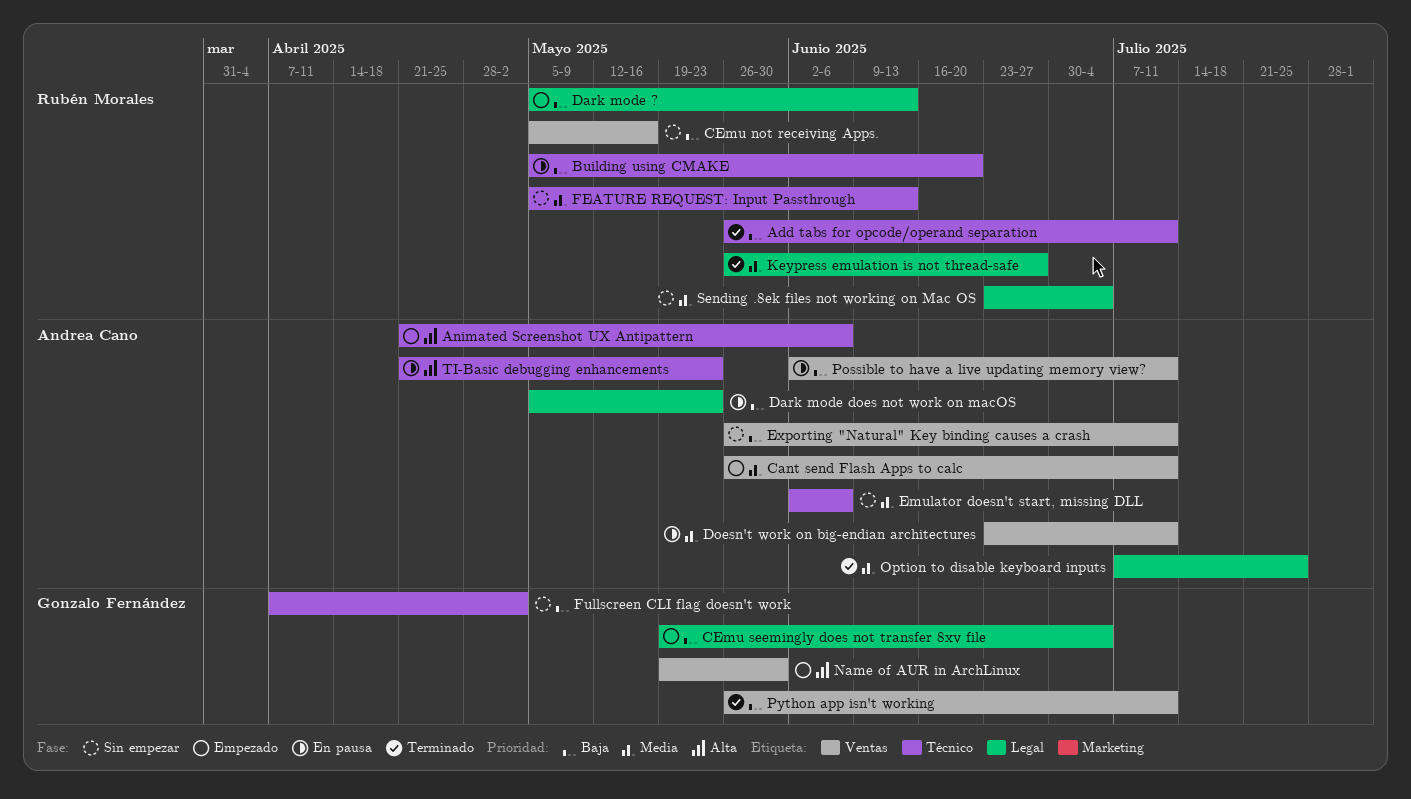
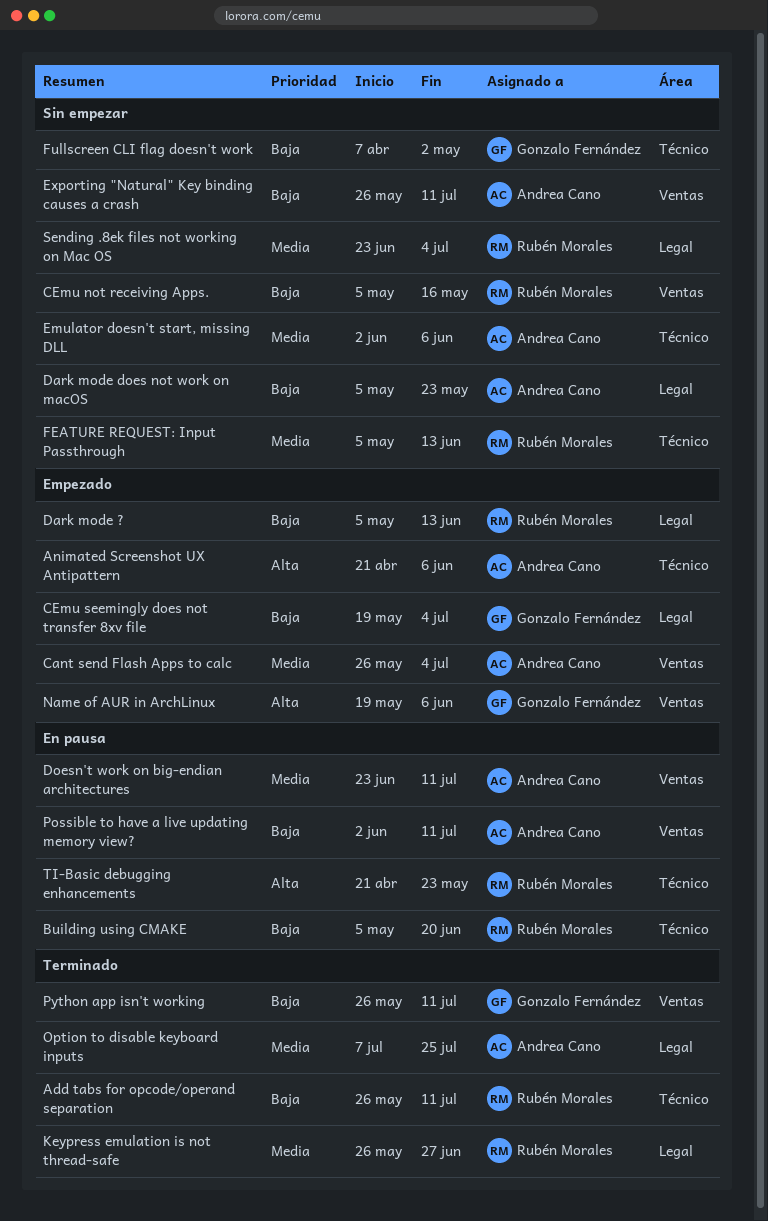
Cant send Flash Apps to calc, due: Jul 11 -> Jul 4
Dark mode does not work on macOS, status: En pausa -> Sin empezar
Name of AUR in ArchLinux, due: May 30 -> Jun 6
TI-Basic debugging enhancements, owner: Andrea Cano -> Rubén Morales

